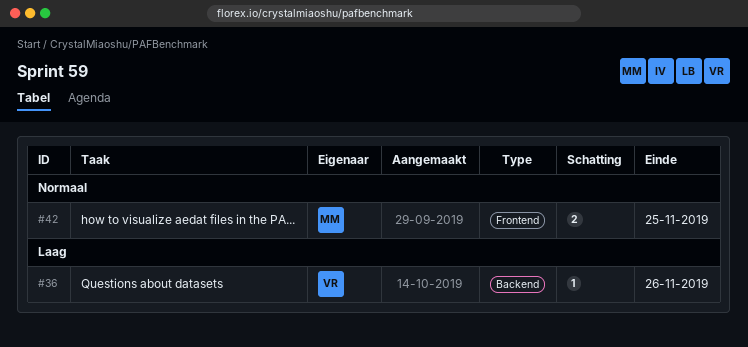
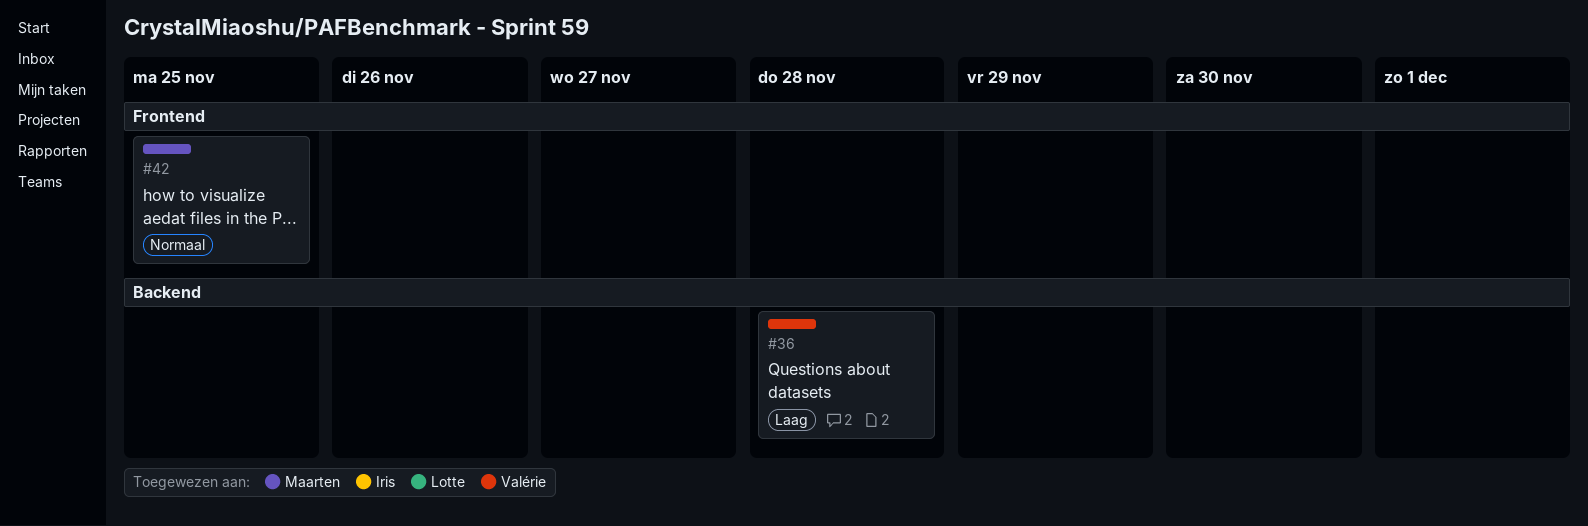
#36, due: Nov 26 -> Nov 28

